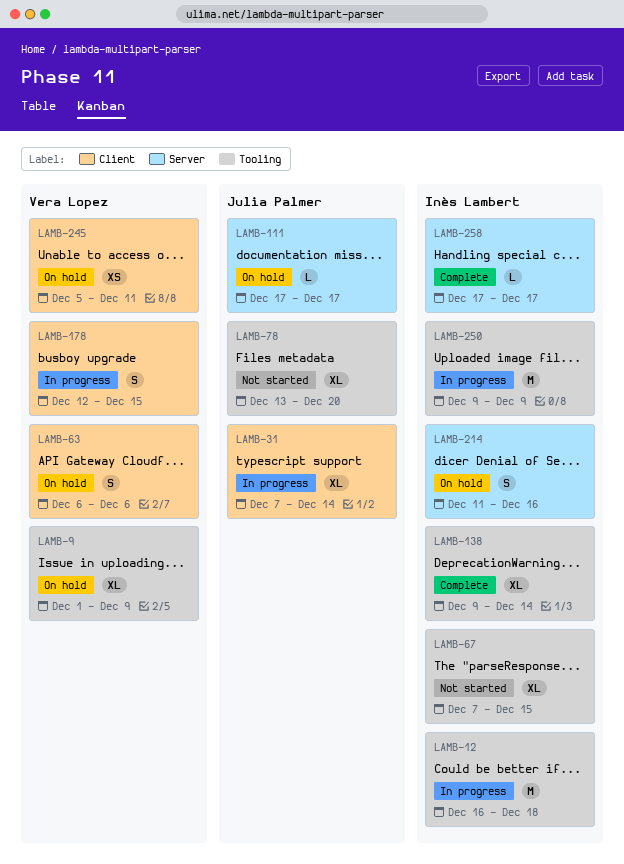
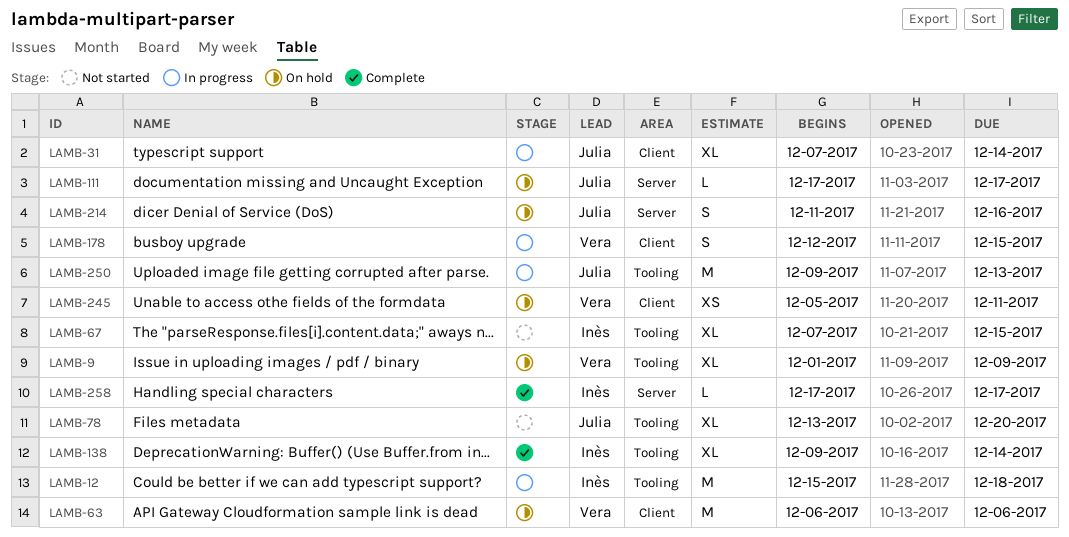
LAMB-12, start: Dec 16 -> Dec 15
LAMB-63, estimate: S -> M
LAMB-214, owner: Inès Lambert -> Julia Palmer
LAMB-250, owner: Inès Lambert -> Julia Palmer
LAMB-250, due: Dec 9 -> Dec 13

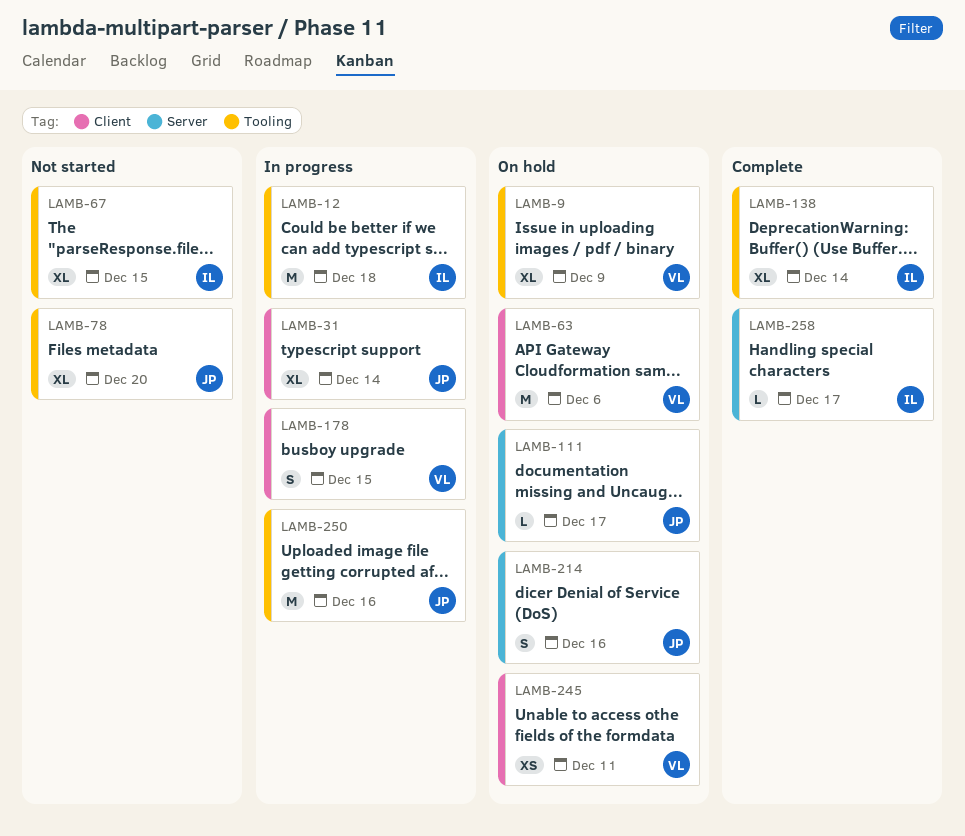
LAMB-250, due: Dec 13 -> Dec 16

